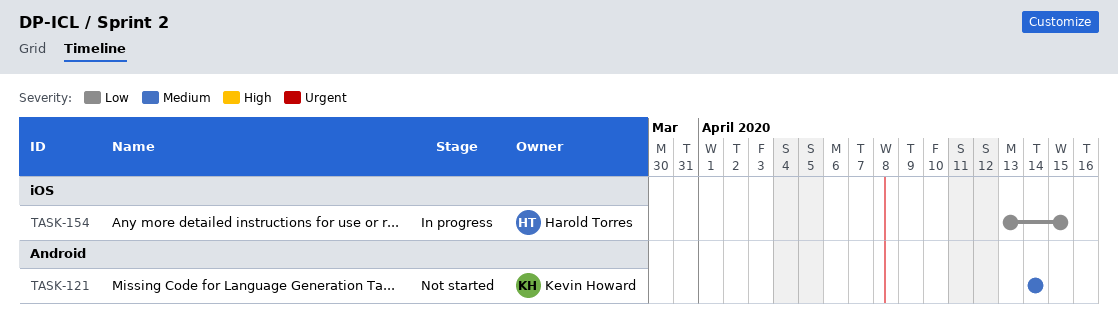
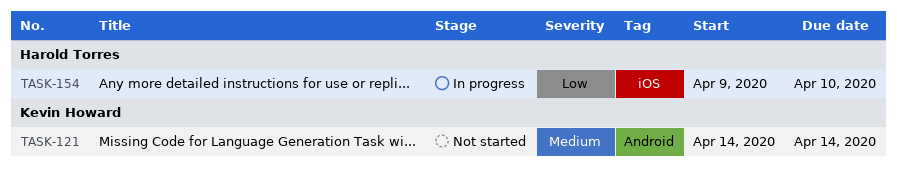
TASK-154, start: Apr 13 -> Apr 9
TASK-154, due: Apr 15 -> Apr 10

